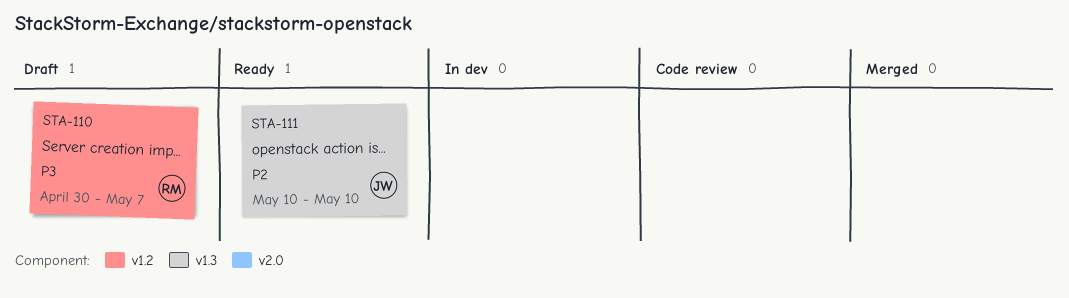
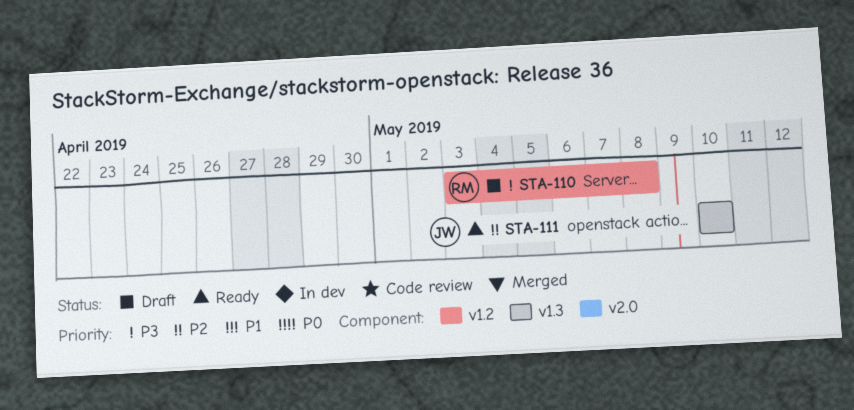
STA-110, start: Apr 30 -> May 3
STA-110, due: May 7 -> May 8

